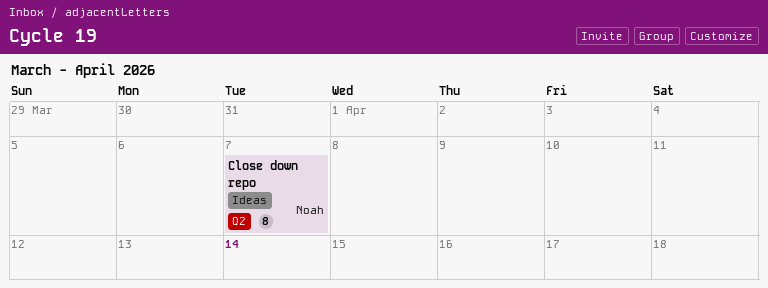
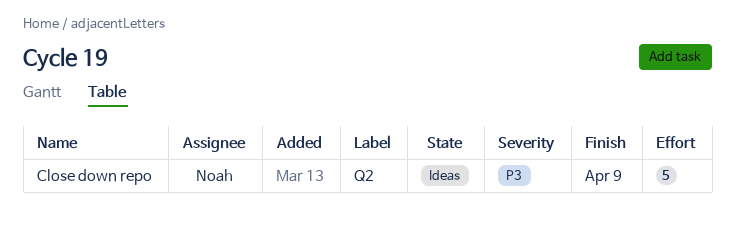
Close down repo, estimate: 8 -> 5
Close down repo, due: Apr 7 -> Apr 9

